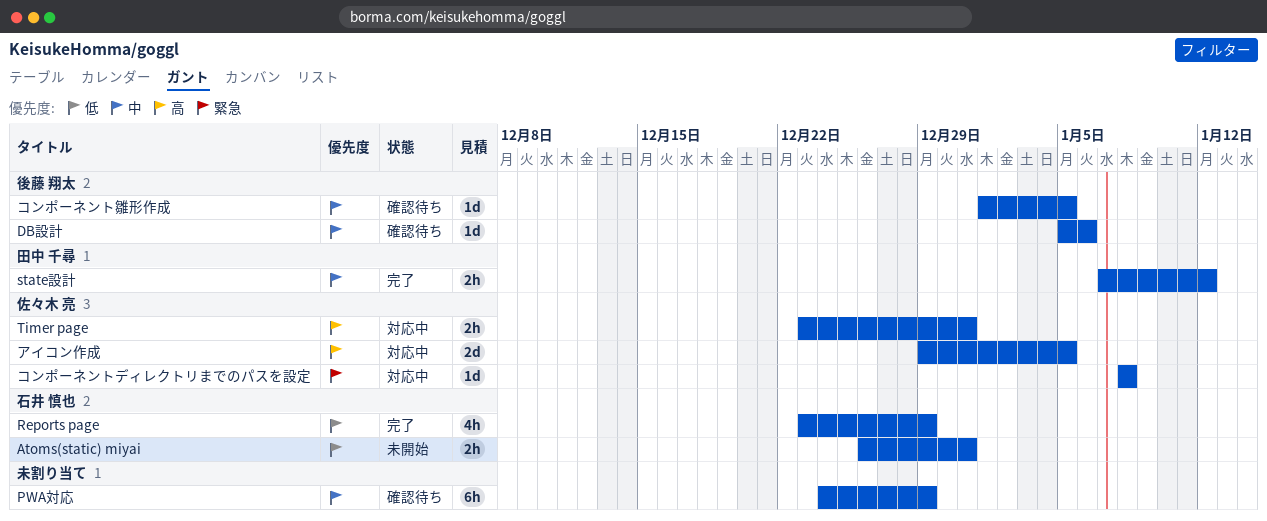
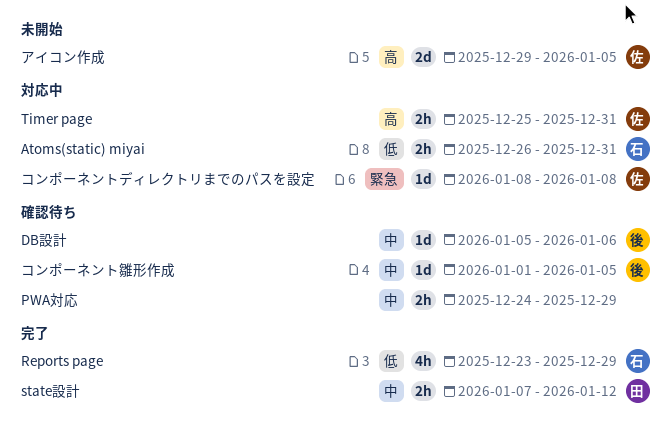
Atoms(static) miyai, status: 未開始 -> 対応中
PWA対応, estimate: 6h -> 2h
Timer page, start: Dec 23 -> Dec 25
アイコン作成, status: 対応中 -> 未開始

